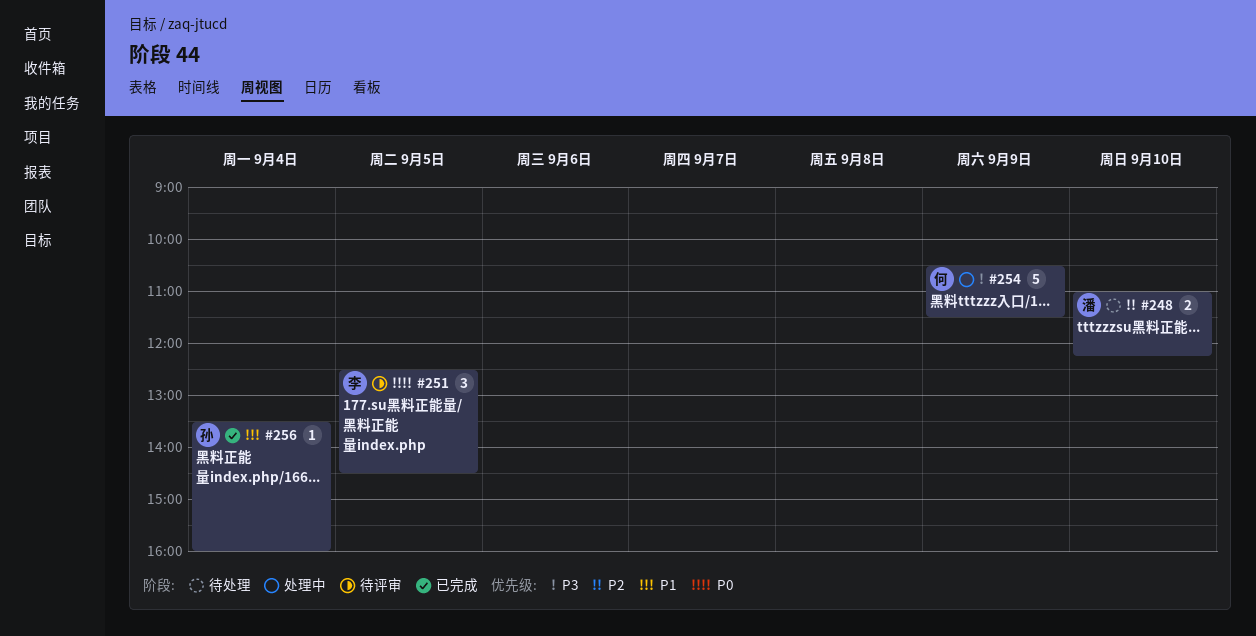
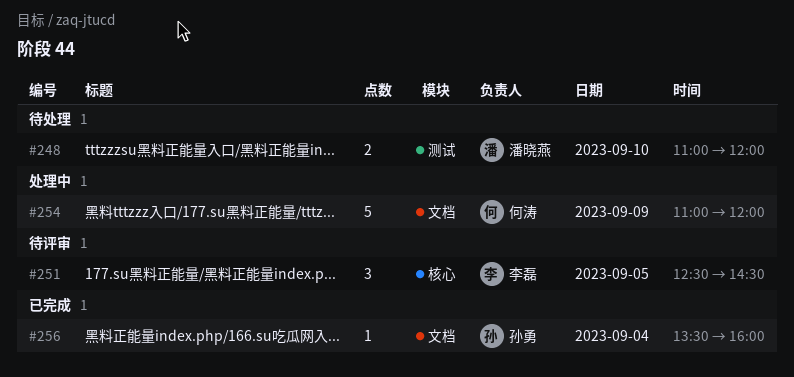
#248, ends: 12:15 -> 12:00
#254, begins: 10:30 -> 11:00
#254, ends: 11:30 -> 12:00

